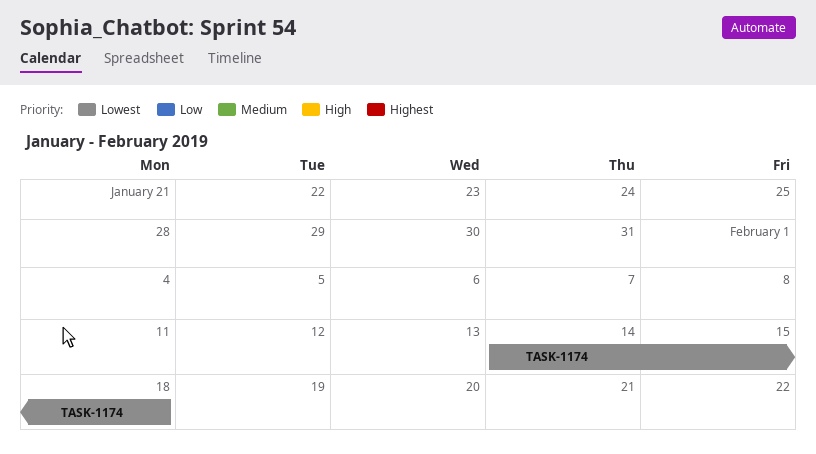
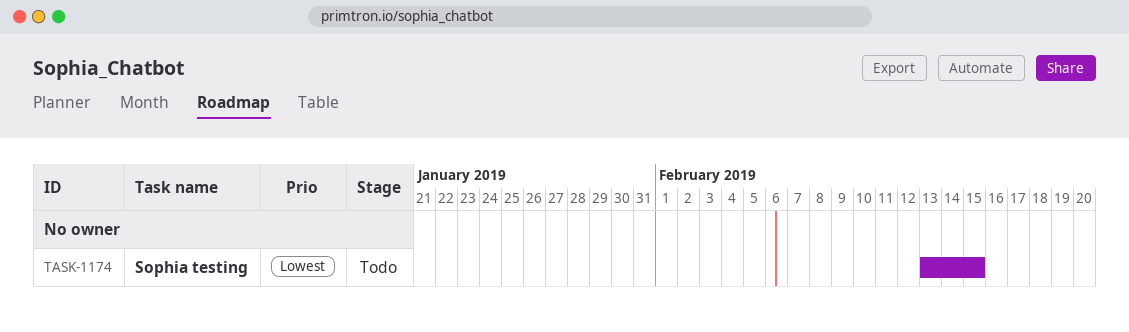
TASK-1174, start: Feb 14 -> Feb 13
TASK-1174, due: Feb 18 -> Feb 15

